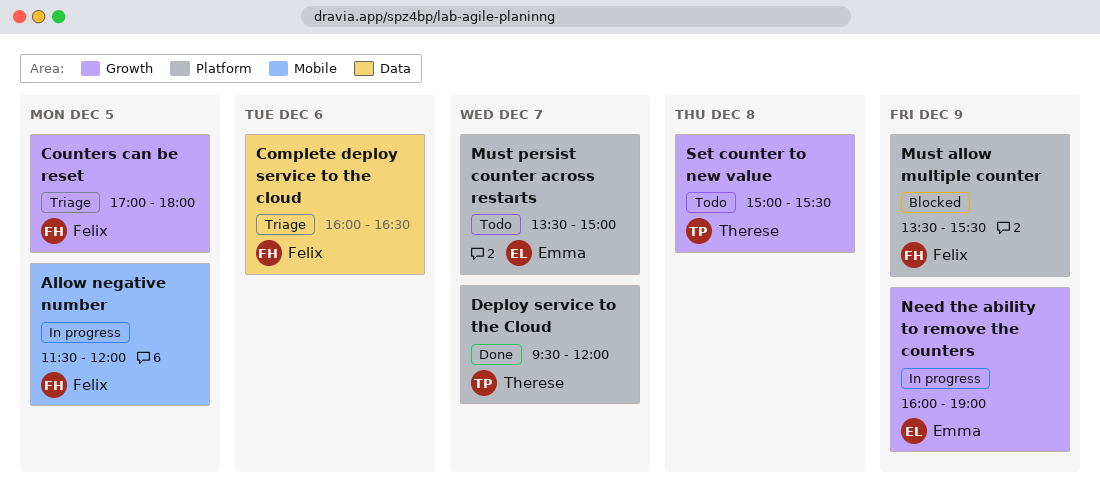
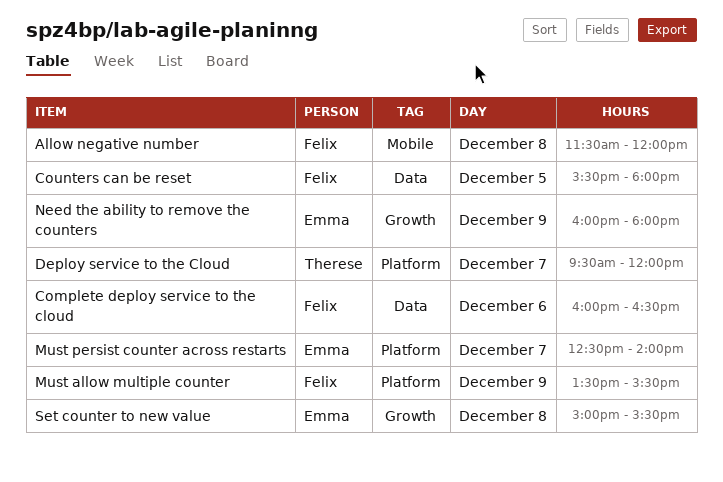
Allow negative number, day: Dec 5 -> Dec 8
Counters can be reset, label: Growth -> Data
Counters can be reset, begins: 17:00 -> 15:30
Must persist counter across restarts, begins: 13:30 -> 12:30
Must persist counter across restarts, ends: 15:00 -> 14:00
Need the ability to remove the counters, ends: 19:00 -> 18:00
Set counter to new value, owner: Therese -> Emma

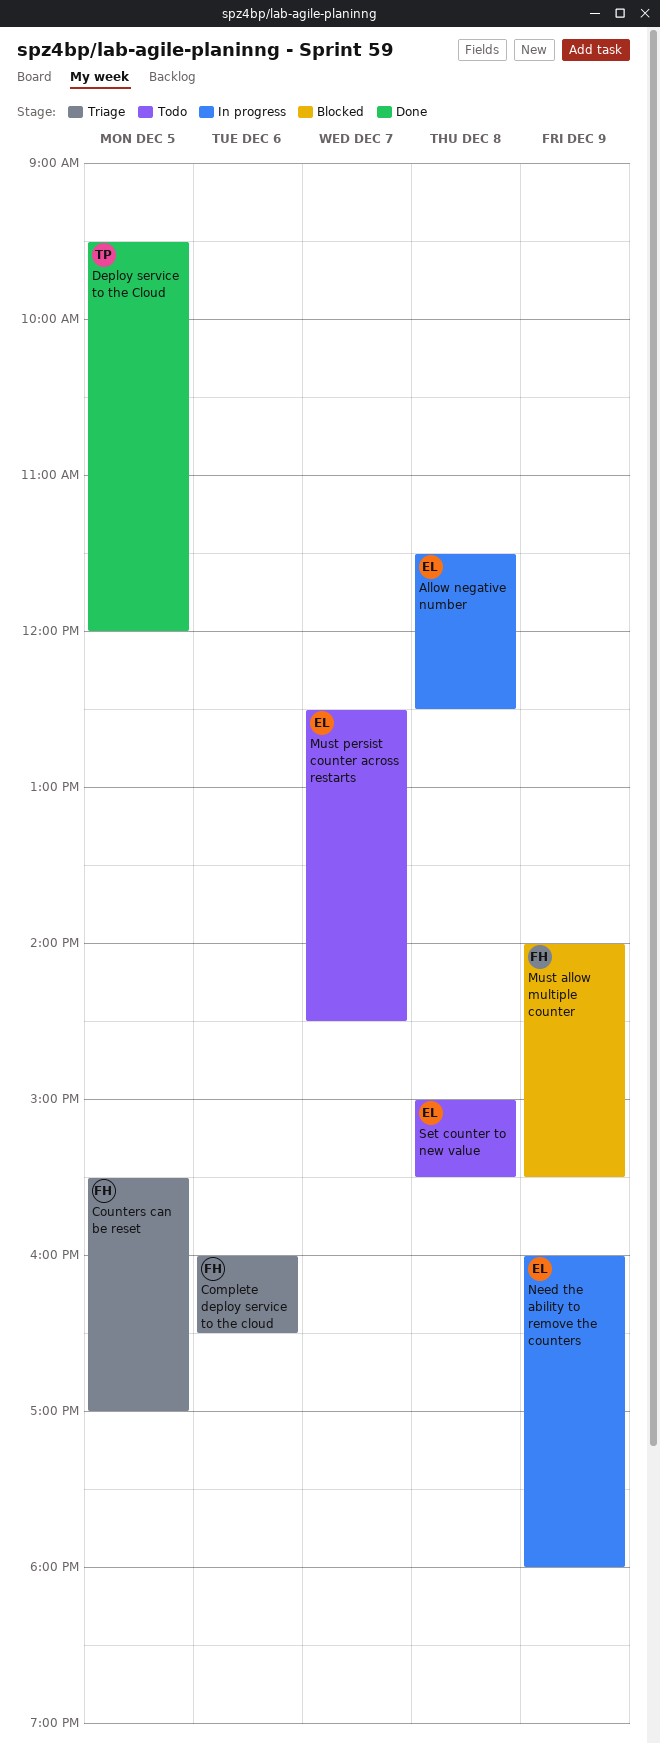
Allow negative number, owner: Felix -> Emma
Allow negative number, ends: 12:00 -> 12:30
Counters can be reset, ends: 18:00 -> 17:00
Deploy service to the Cloud, day: Dec 7 -> Dec 5
Must allow multiple counter, begins: 13:30 -> 14:00
Must persist counter across restarts, ends: 14:00 -> 14:30

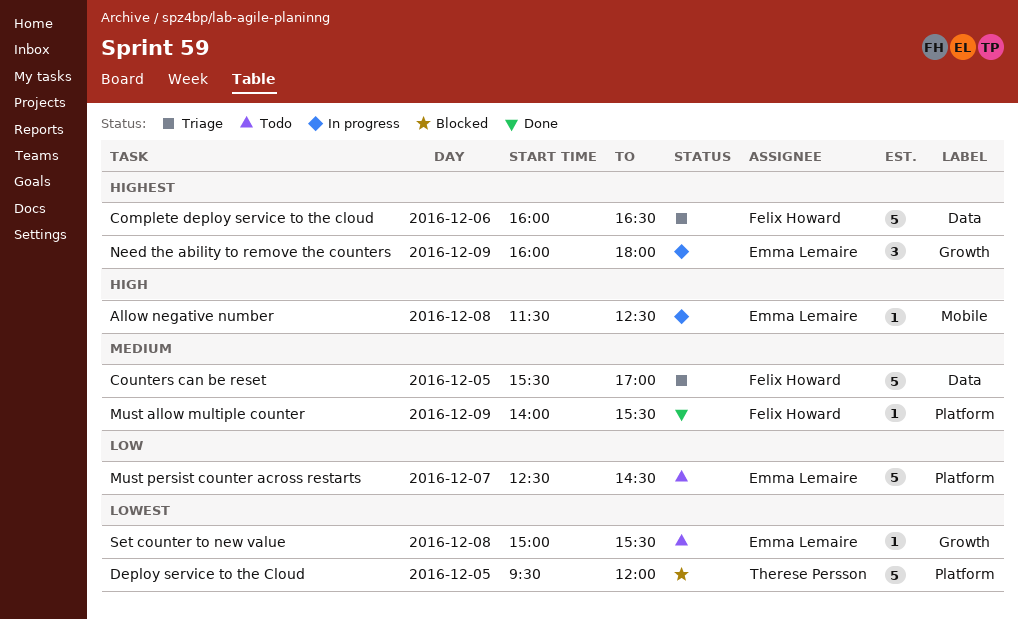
Deploy service to the Cloud, status: Done -> Blocked
Must allow multiple counter, status: Blocked -> Done

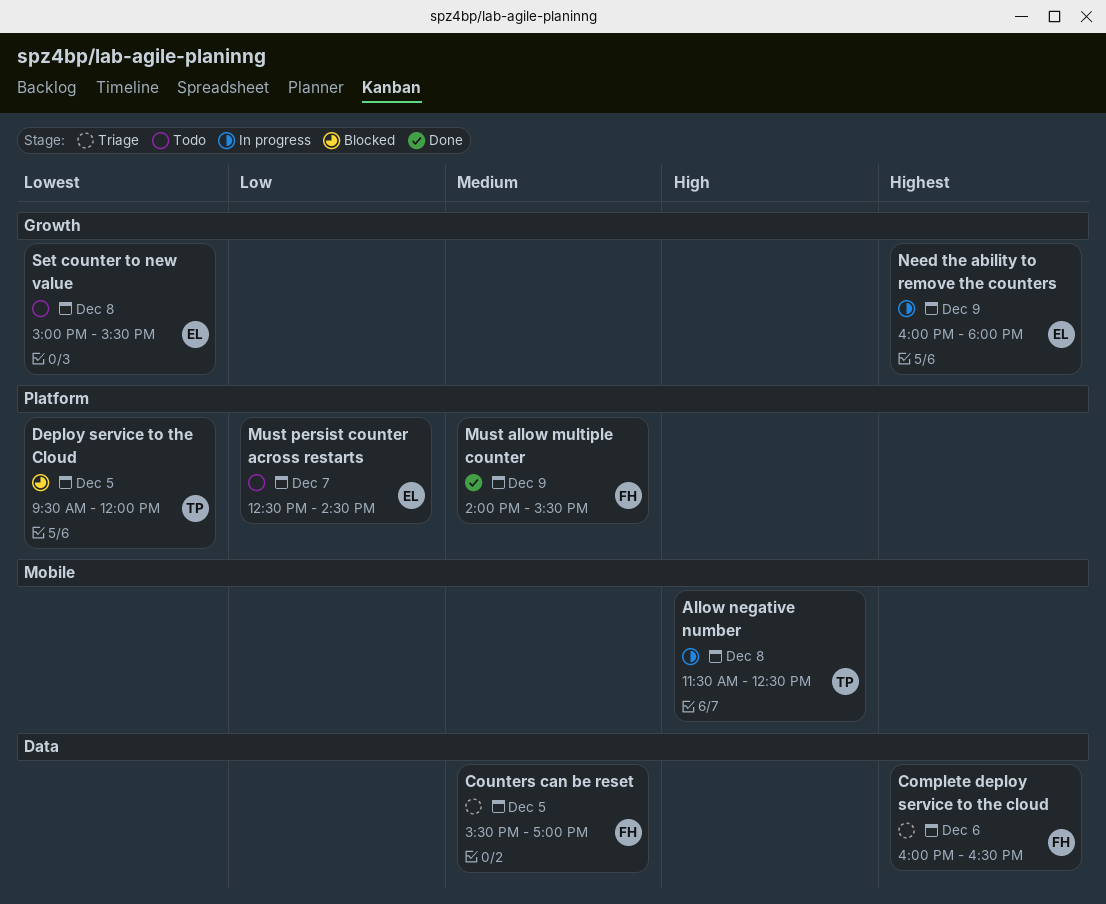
Allow negative number, owner: Emma Lemaire -> Therese Persson

